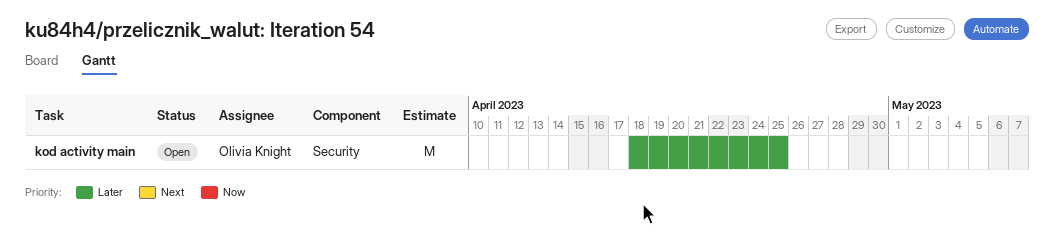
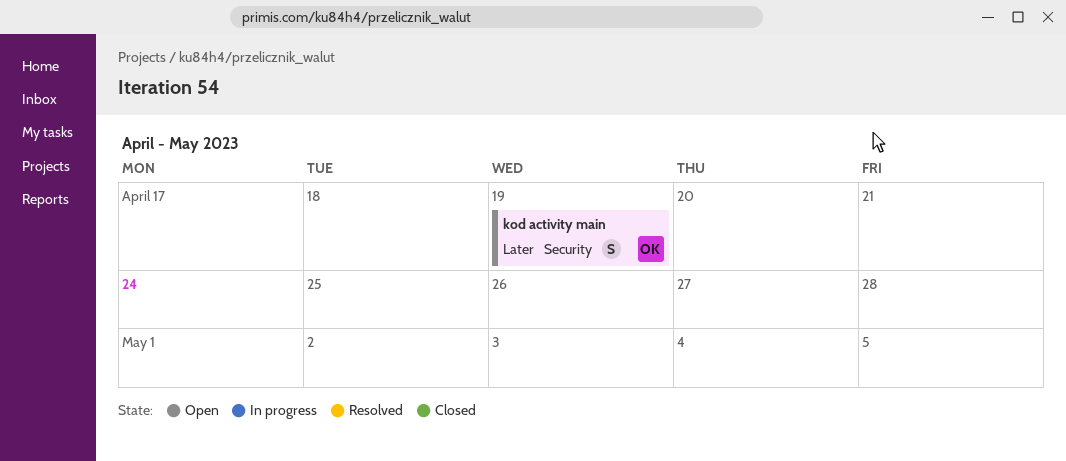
kod activity main, estimate: M -> S
kod activity main, due: Apr 25 -> Apr 19

